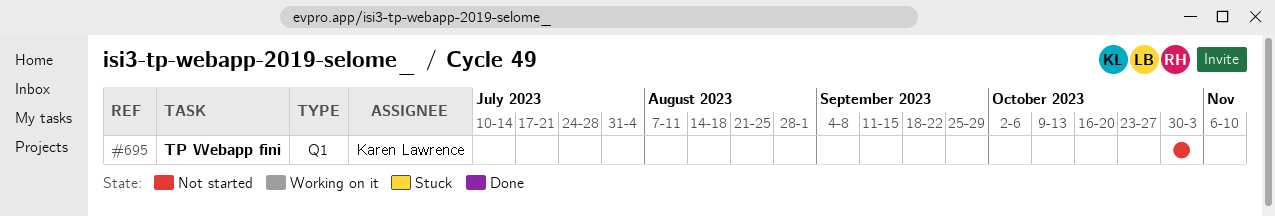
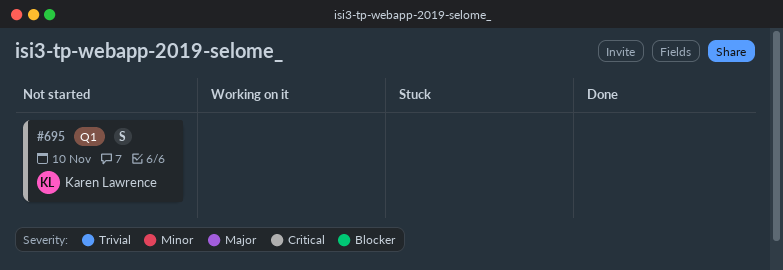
#695, due: Nov 3 -> Nov 10

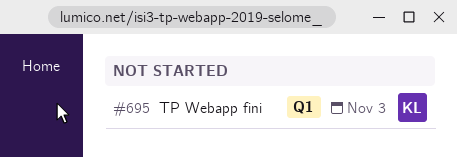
#695, due: Nov 10 -> Nov 3

